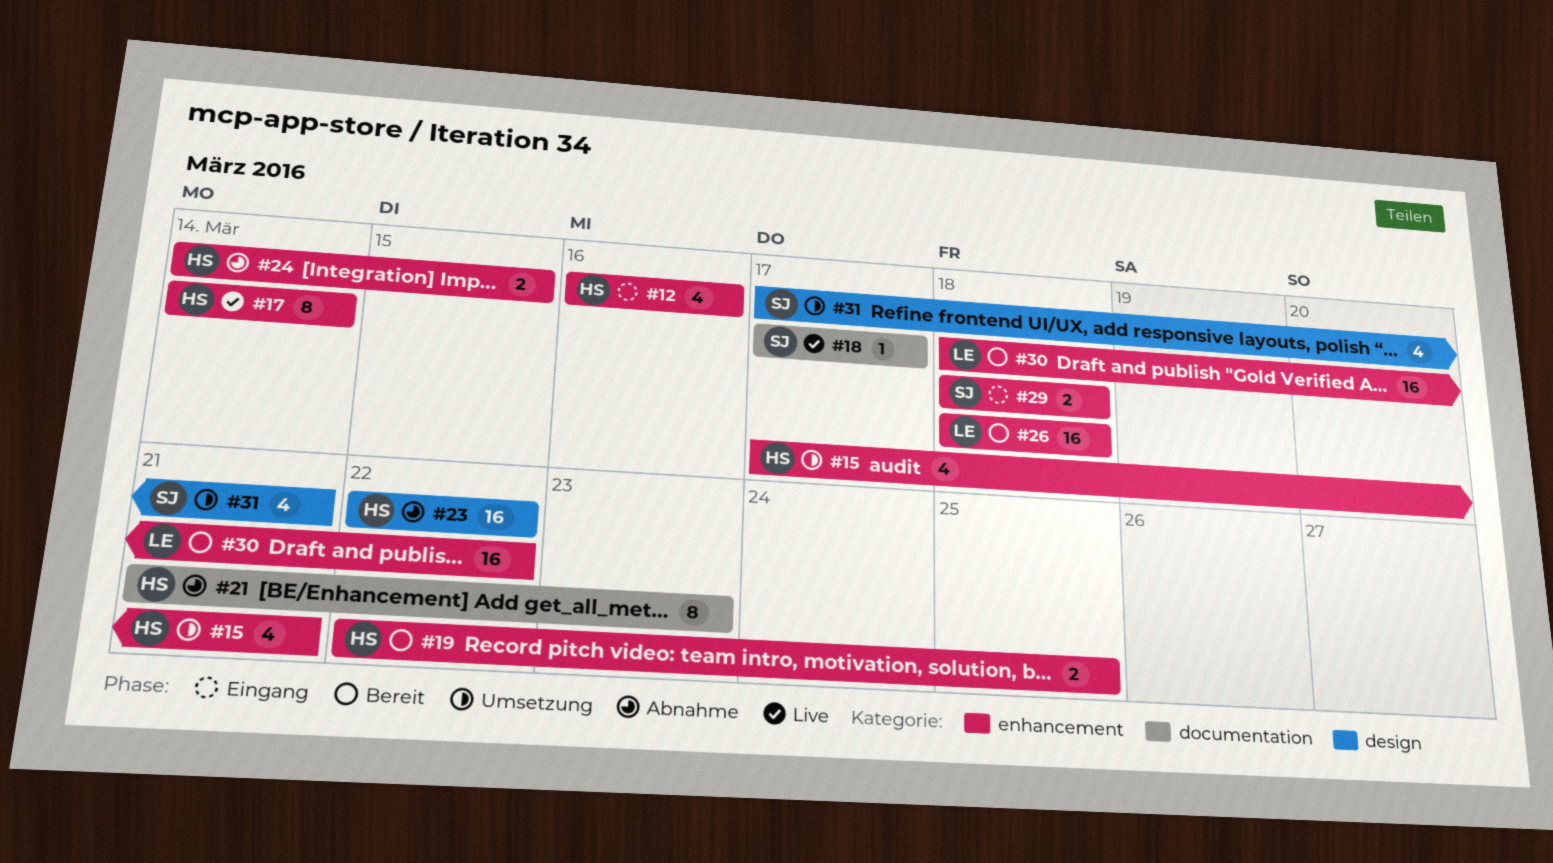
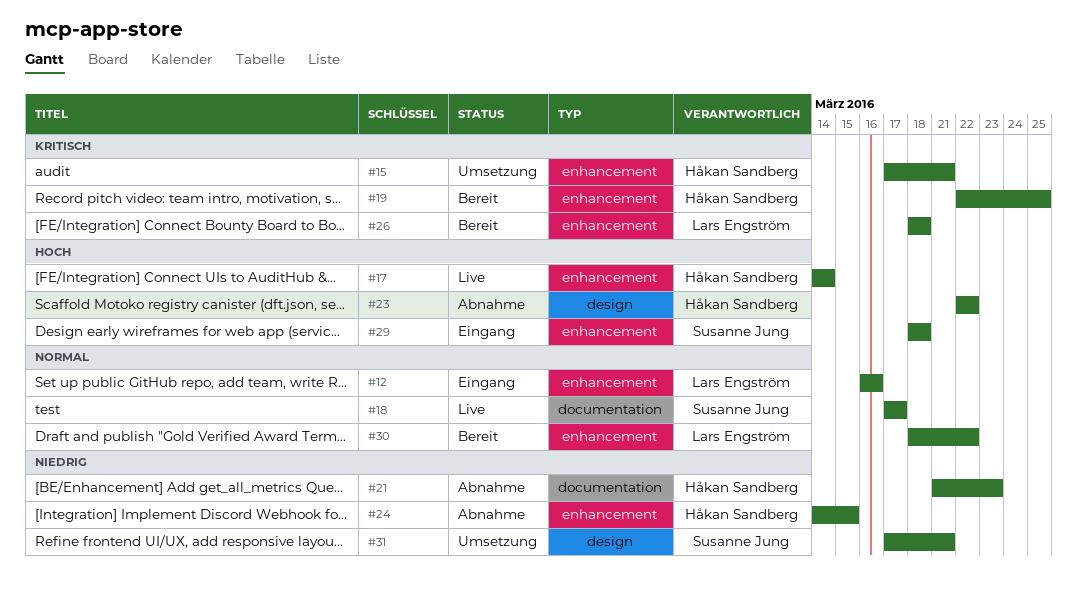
#12, owner: Håkan Sandberg -> Lars Engström

